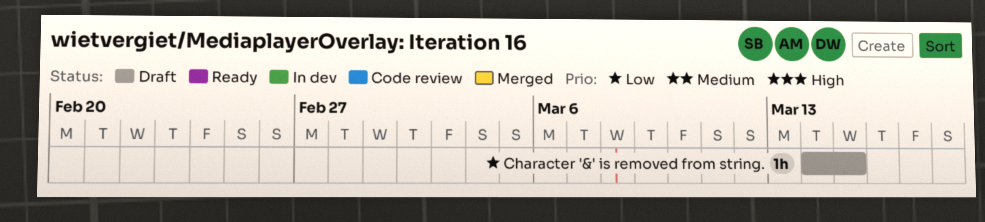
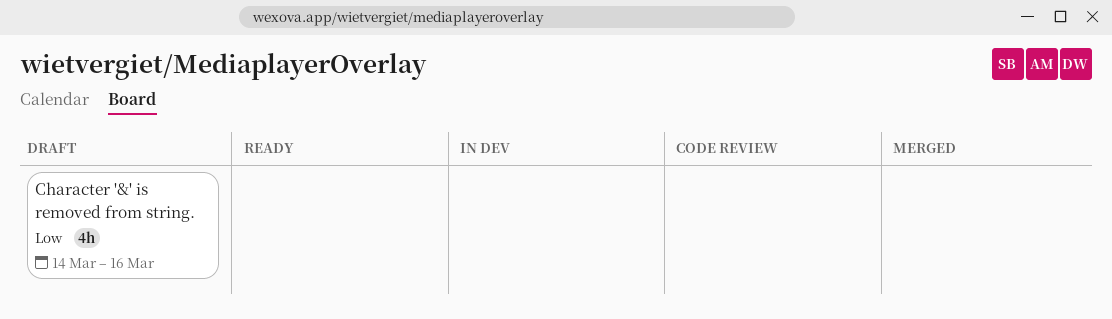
Character '&' is removed from string., estimate: 1h -> 4h
Character '&' is removed from string., due: Mar 15 -> Mar 16

